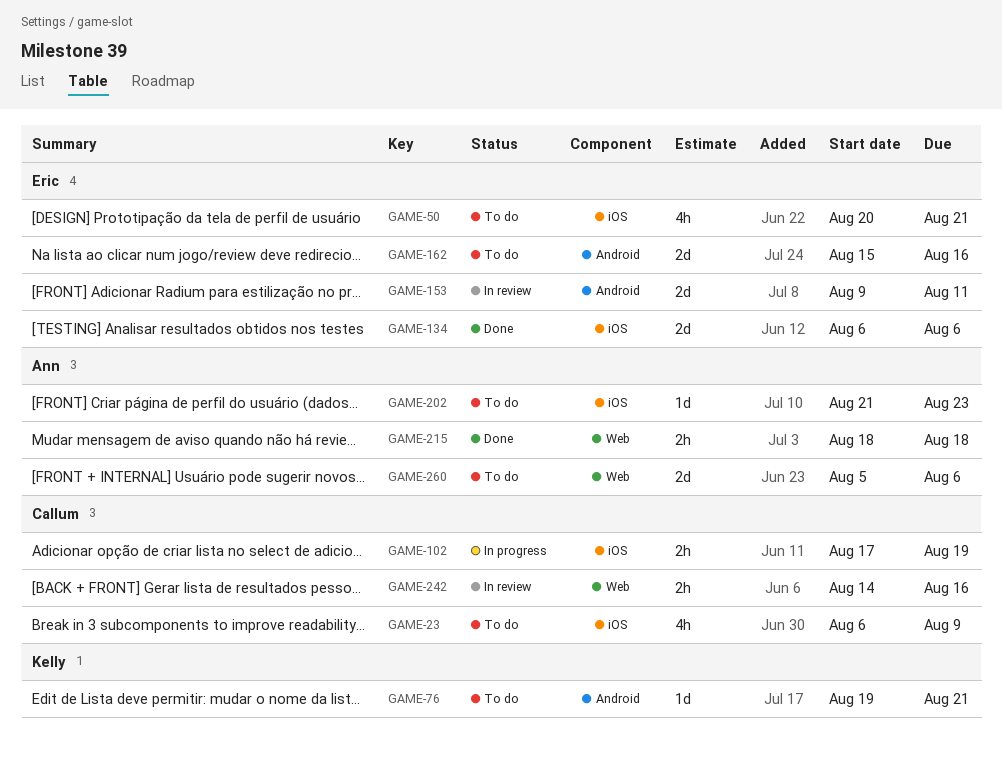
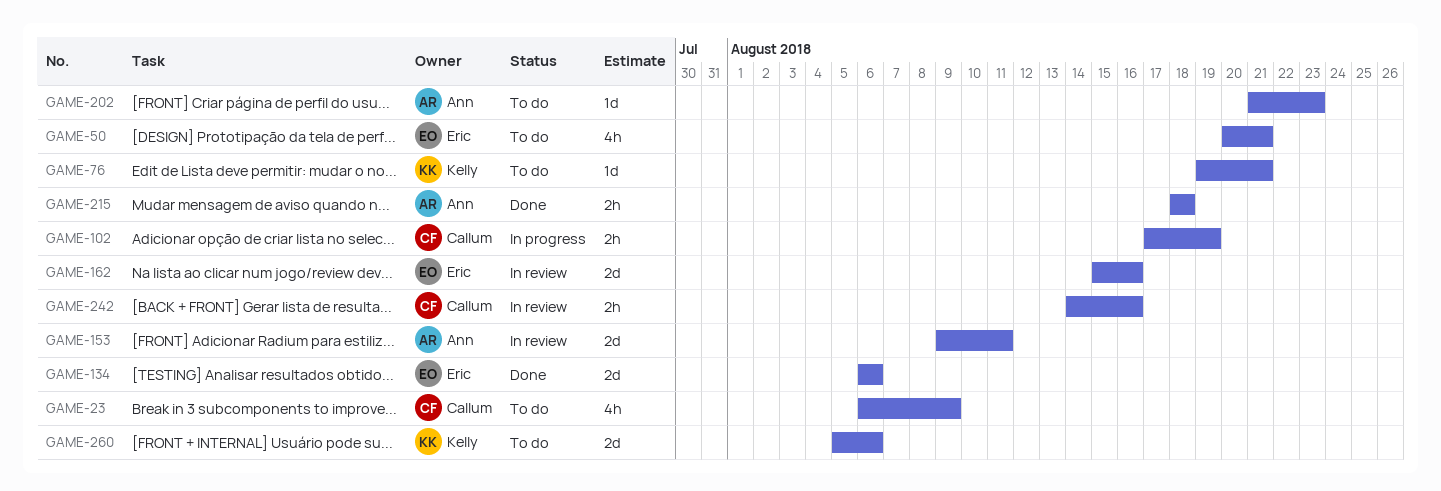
GAME-153, owner: Eric -> Ann
GAME-162, status: To do -> In review
GAME-260, owner: Ann -> Kelly

